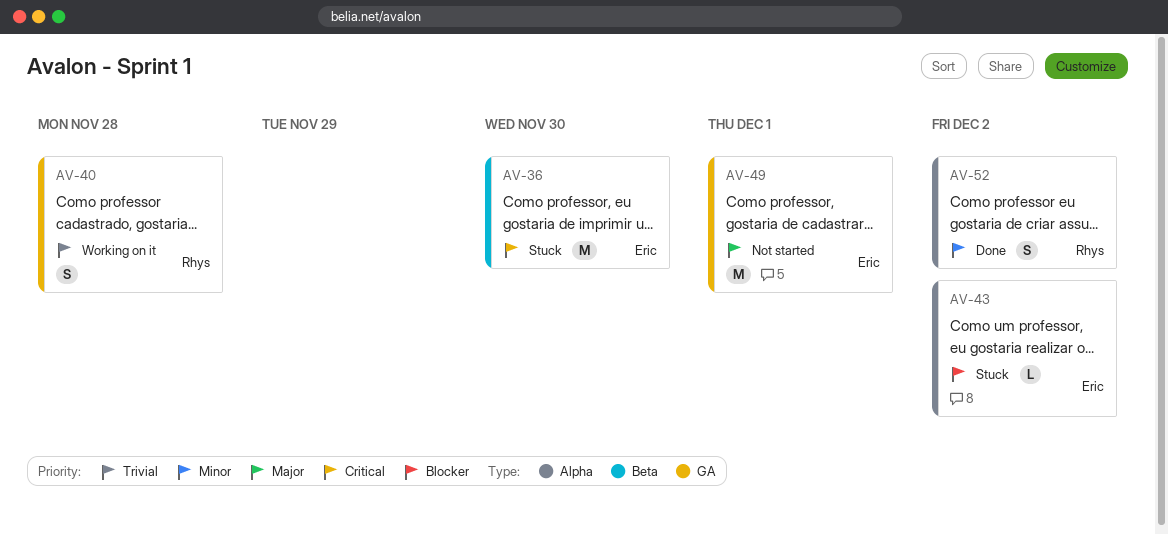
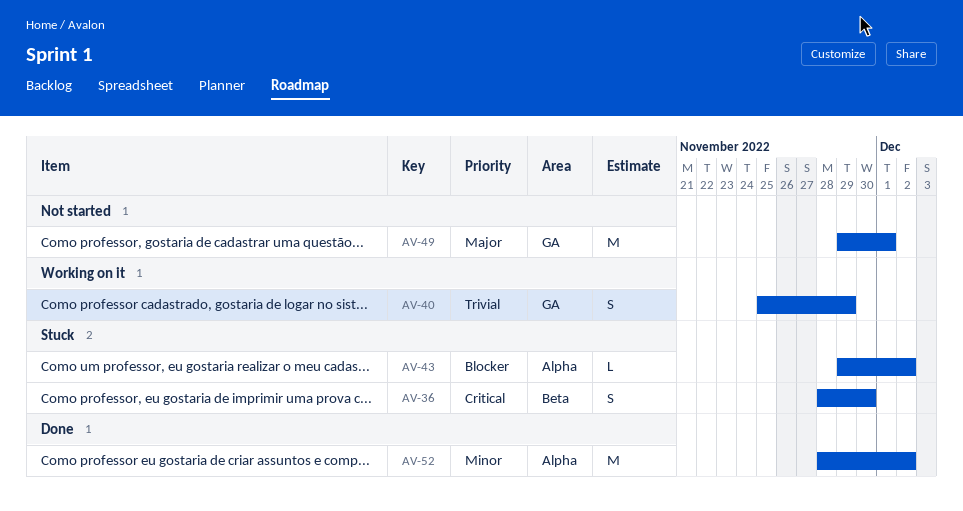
AV-36, estimate: M -> S
AV-40, due: Nov 28 -> Nov 29
AV-52, estimate: S -> M

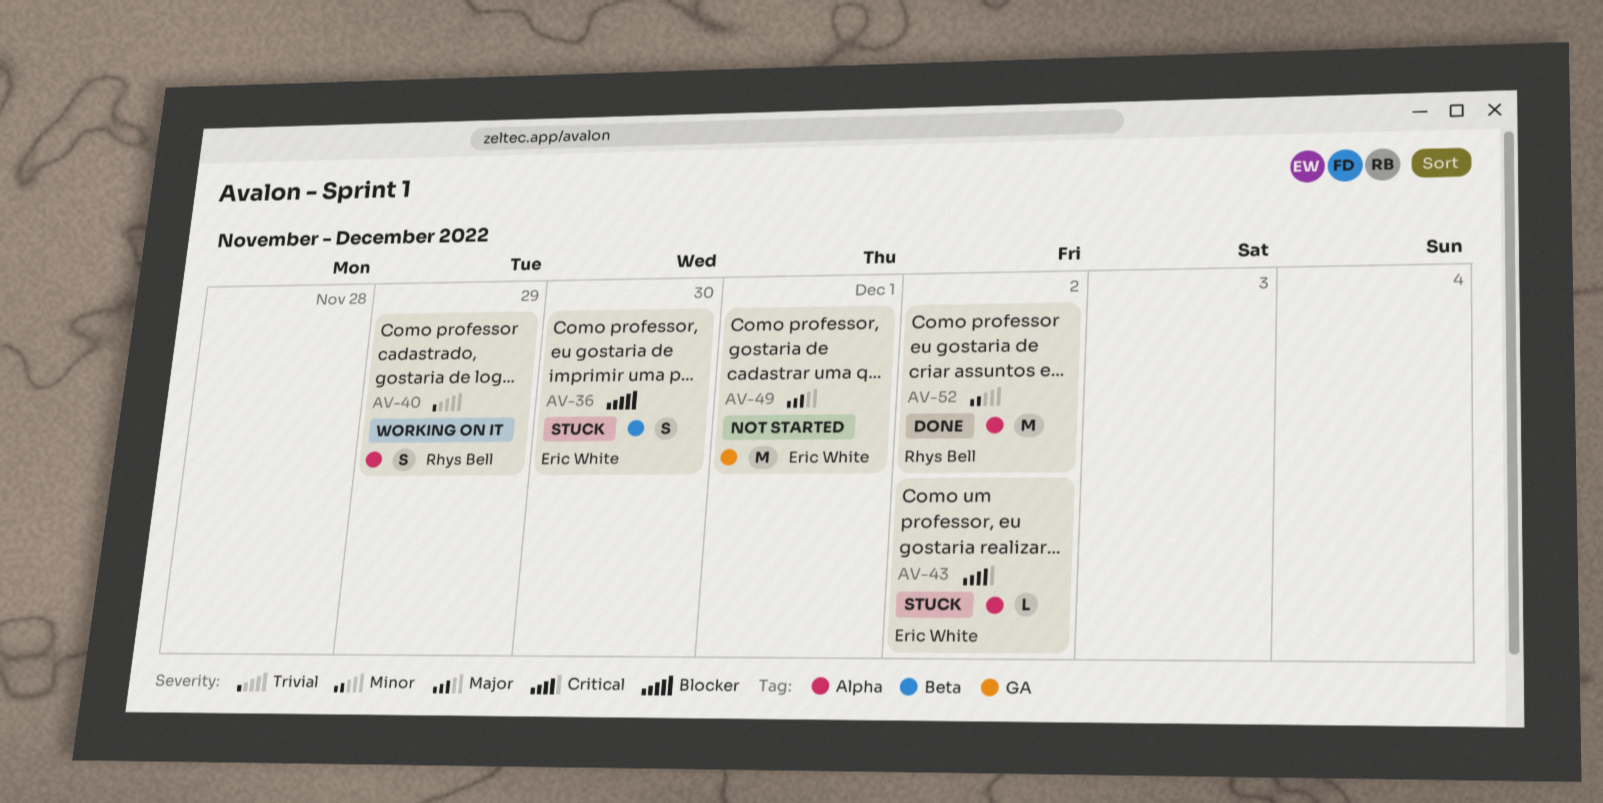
AV-36, priority: Critical -> Blocker
AV-40, label: GA -> Alpha
AV-43, priority: Blocker -> Critical

